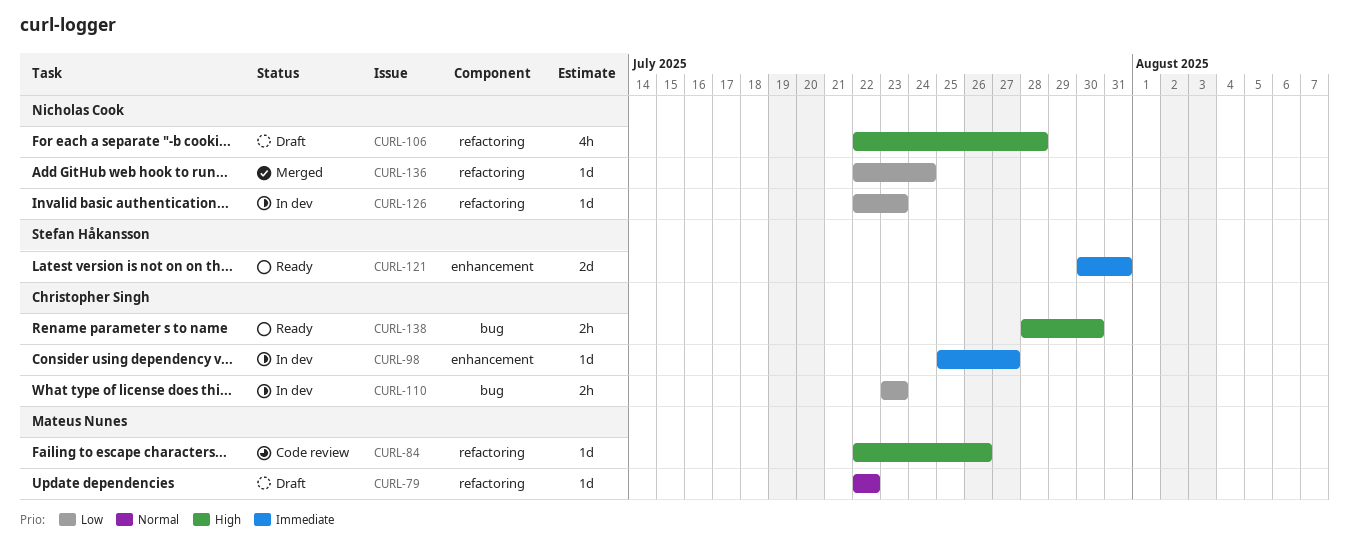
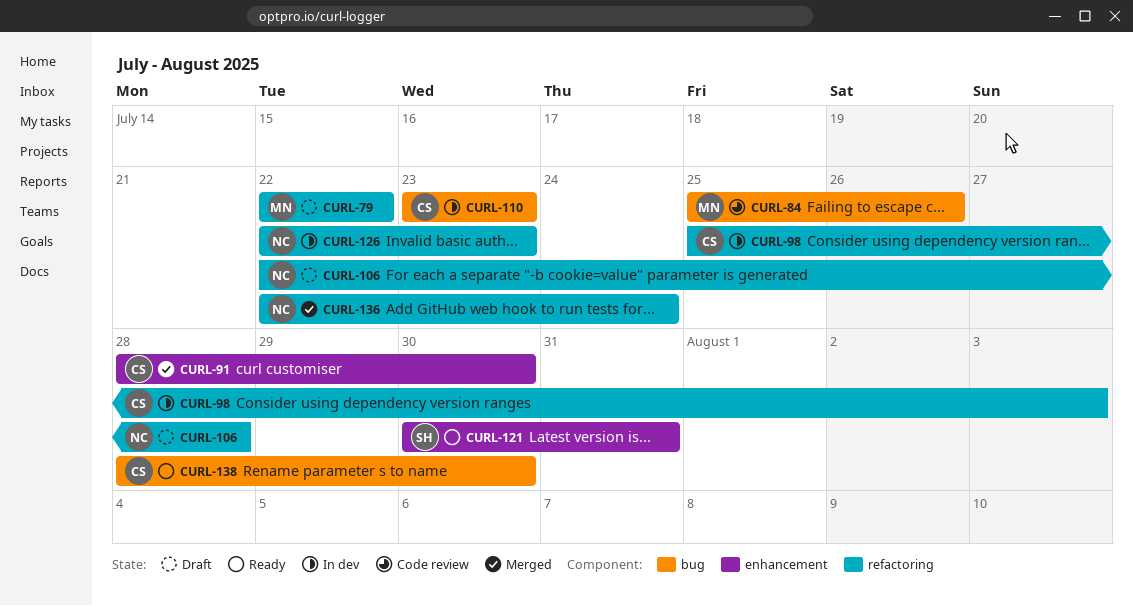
CURL-84, label: refactoring -> bug
CURL-84, start: Jul 22 -> Jul 25
CURL-91: none -> present
CURL-98, label: enhancement -> refactoring
CURL-98, due: Jul 27 -> Aug 3

